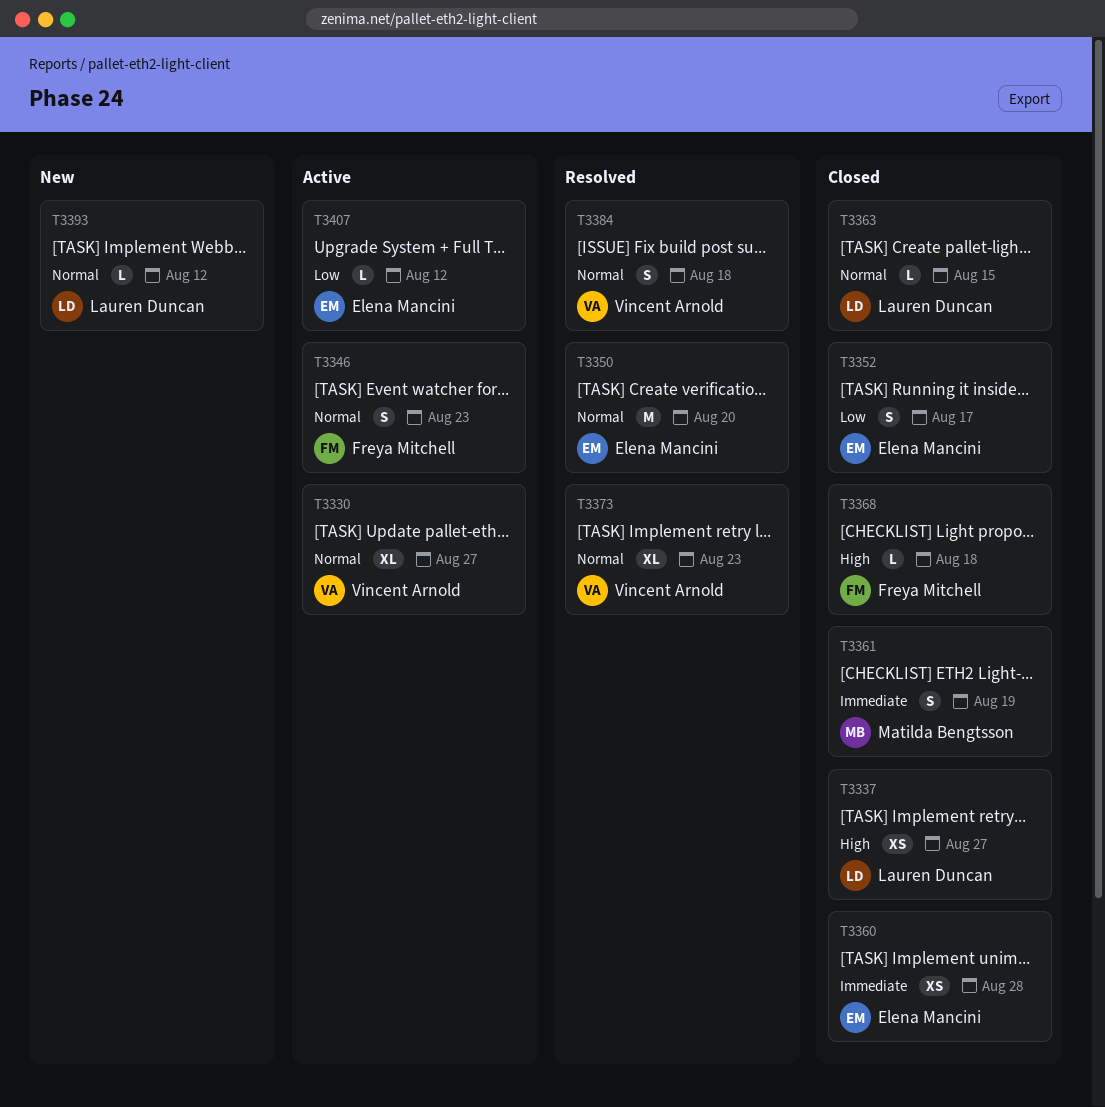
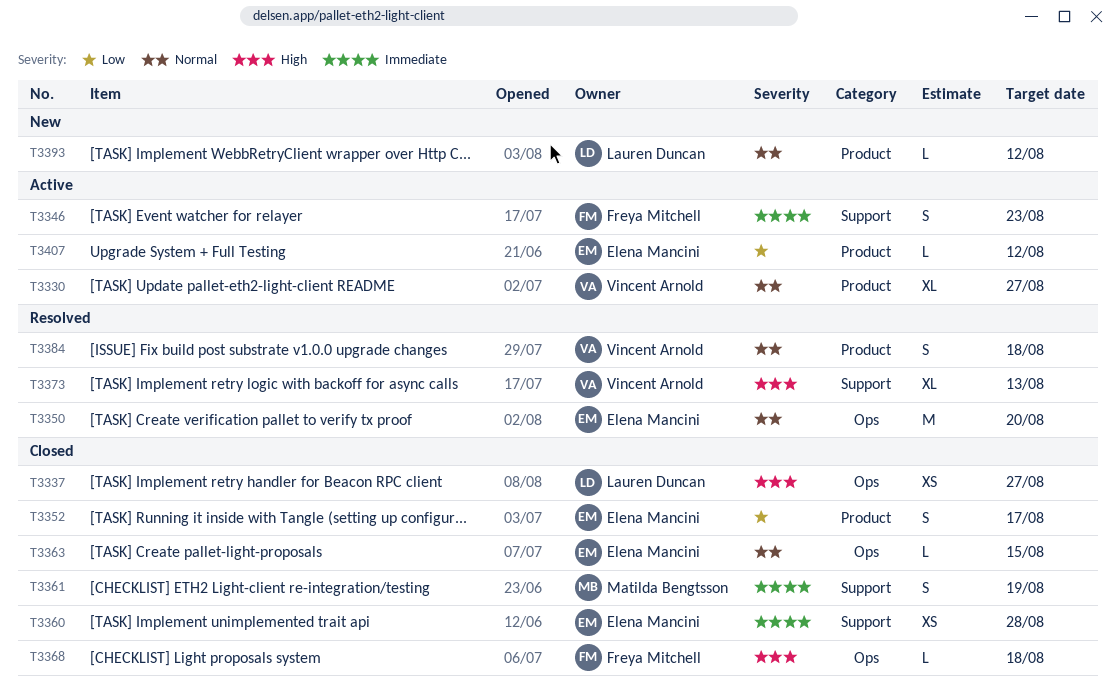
T3346, priority: Normal -> Immediate
T3363, owner: Lauren Duncan -> Elena Mancini
T3373, priority: Normal -> High
T3373, due: Aug 23 -> Aug 13

